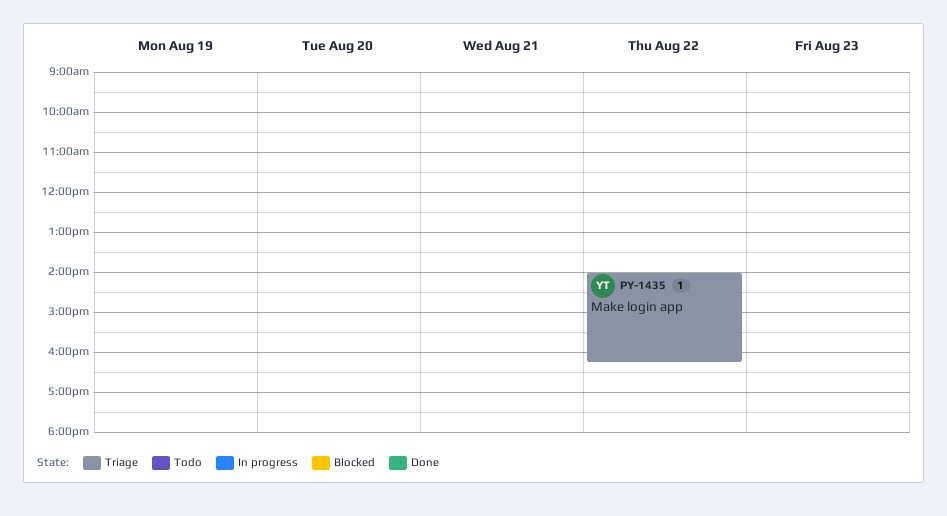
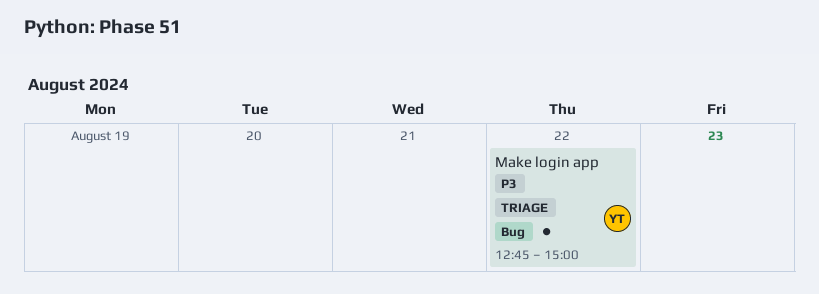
Make login app, begins: 14:00 -> 12:45
Make login app, ends: 16:15 -> 15:00

